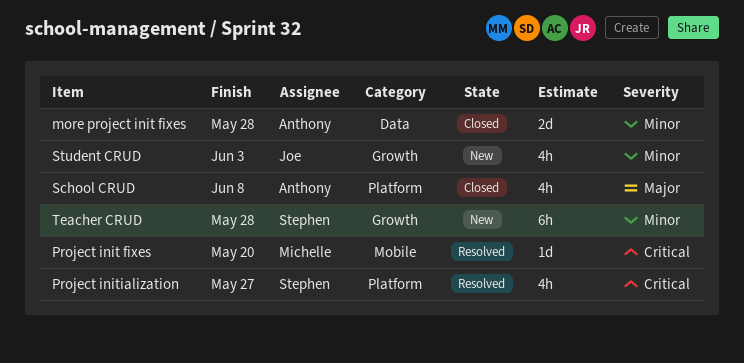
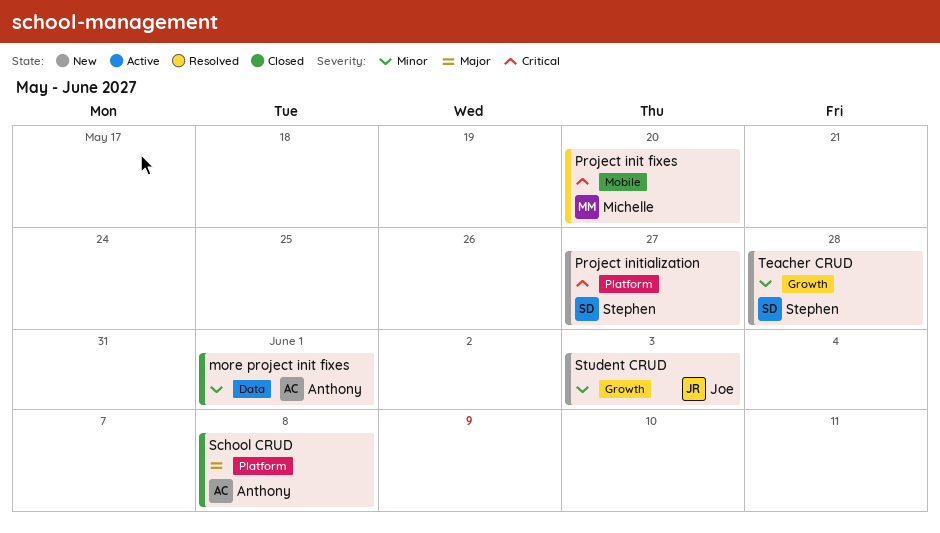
more project init fixes, due: May 28 -> Jun 1
Project initialization, status: Resolved -> New

